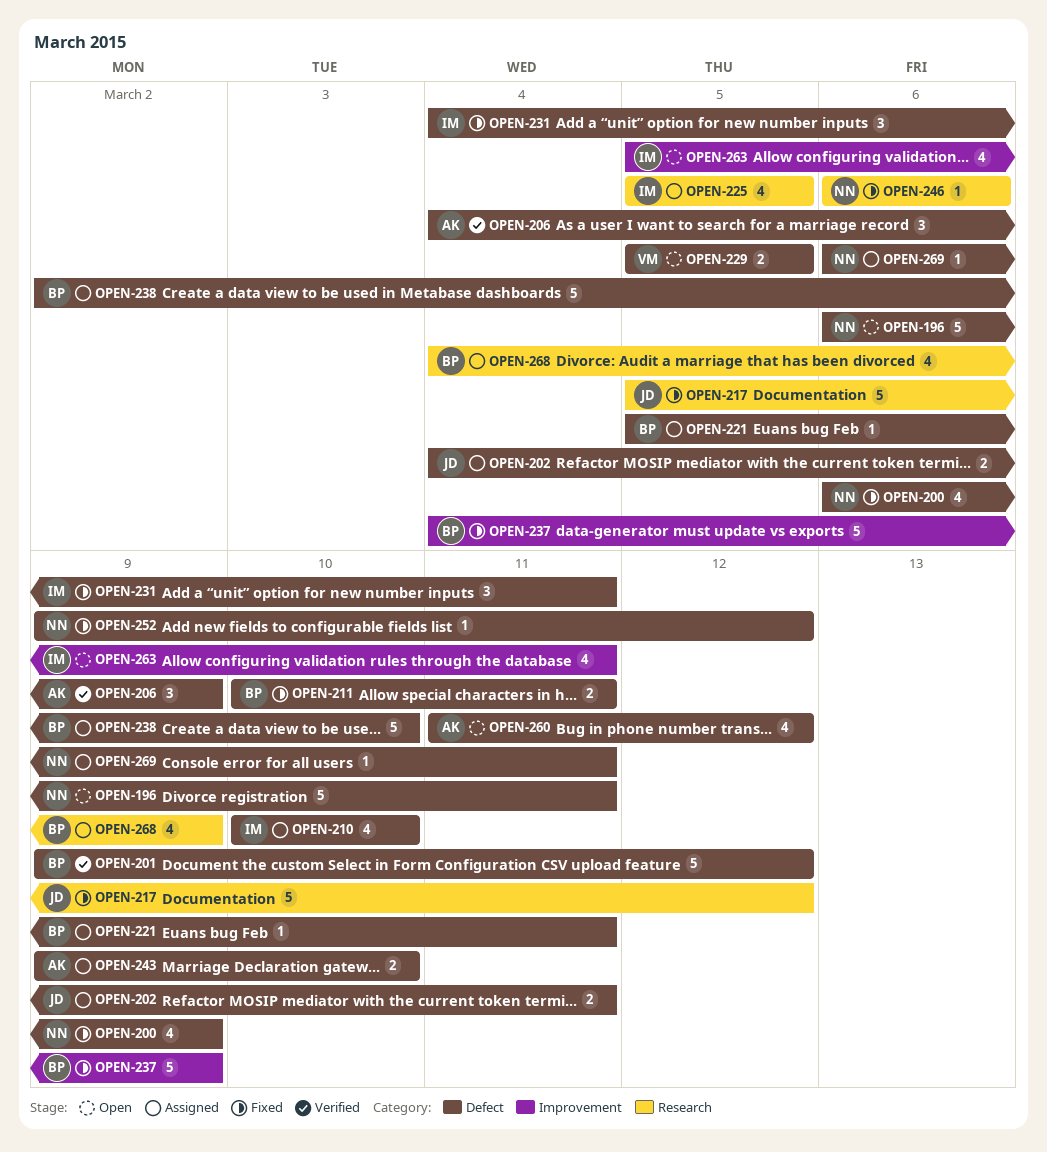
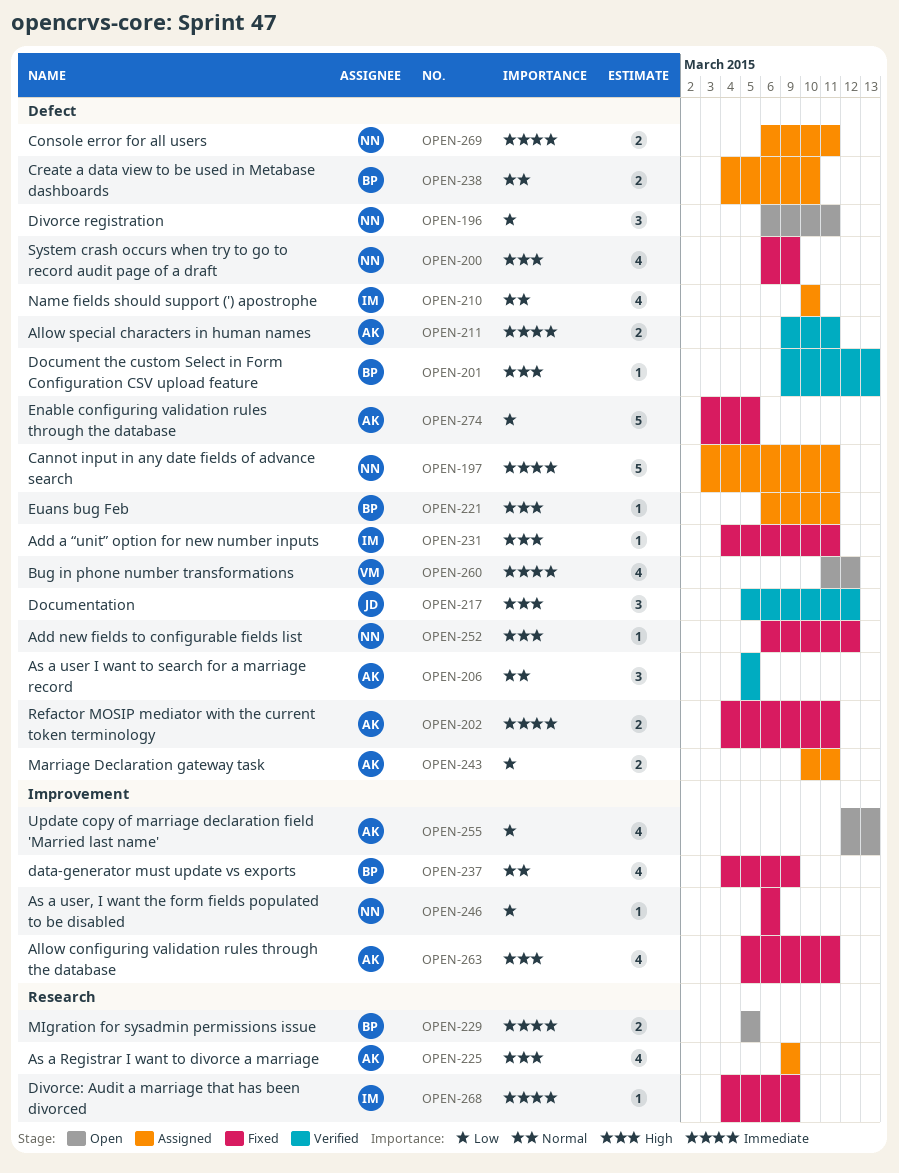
OPEN-196, estimate: 5 -> 3
OPEN-197: none -> present
OPEN-201, estimate: 5 -> 1
OPEN-201, due: Mar 12 -> Mar 13
OPEN-202, status: Assigned -> Fixed
OPEN-202, owner: JD -> AK
OPEN-206, start: Mar 4 -> Mar 5
OPEN-206, due: Mar 9 -> Mar 5
OPEN-211, status: Fixed -> Verified
OPEN-211, owner: BP -> AK
OPEN-211, start: Mar 10 -> Mar 9
OPEN-217, status: Fixed -> Verified
OPEN-217, label: Research -> Defect
OPEN-217, estimate: 5 -> 3
OPEN-221, start: Mar 5 -> Mar 6
OPEN-225, owner: IM -> AK
OPEN-225, start: Mar 5 -> Mar 9
OPEN-225, due: Mar 5 -> Mar 9
OPEN-229, owner: VM -> BP
OPEN-229, label: Defect -> Research
OPEN-231, estimate: 3 -> 1
OPEN-237, estimate: 5 -> 4
OPEN-238, estimate: 5 -> 2
OPEN-238, start: Mar 2 -> Mar 4
OPEN-243, start: Mar 9 -> Mar 10
OPEN-243, due: Mar 10 -> Mar 11
OPEN-246, label: Research -> Improvement
OPEN-252, start: Mar 9 -> Mar 6
OPEN-255: none -> present
OPEN-260, owner: AK -> VM
OPEN-263, status: Open -> Fixed
OPEN-263, owner: IM -> AK
OPEN-268, status: Assigned -> Fixed
OPEN-268, owner: BP -> IM
OPEN-268, estimate: 4 -> 1
OPEN-269, estimate: 1 -> 2
OPEN-274: none -> present

